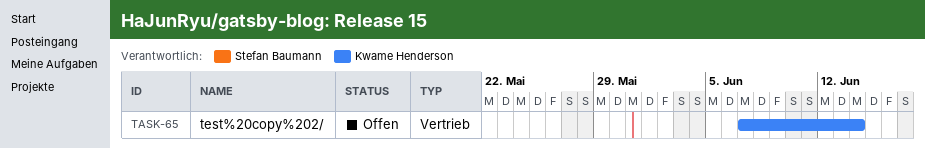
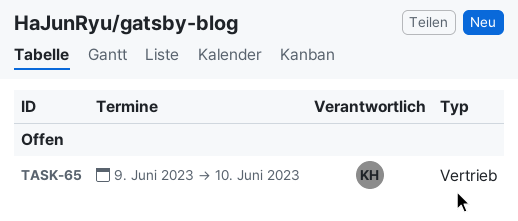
TASK-65, start: Jun 7 -> Jun 9
TASK-65, due: Jun 14 -> Jun 10

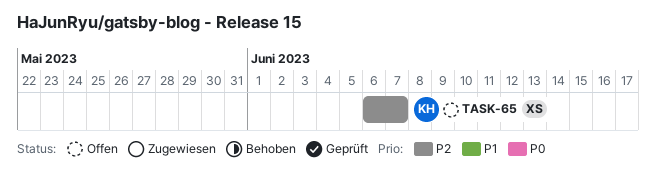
TASK-65, start: Jun 9 -> Jun 6
TASK-65, due: Jun 10 -> Jun 7

